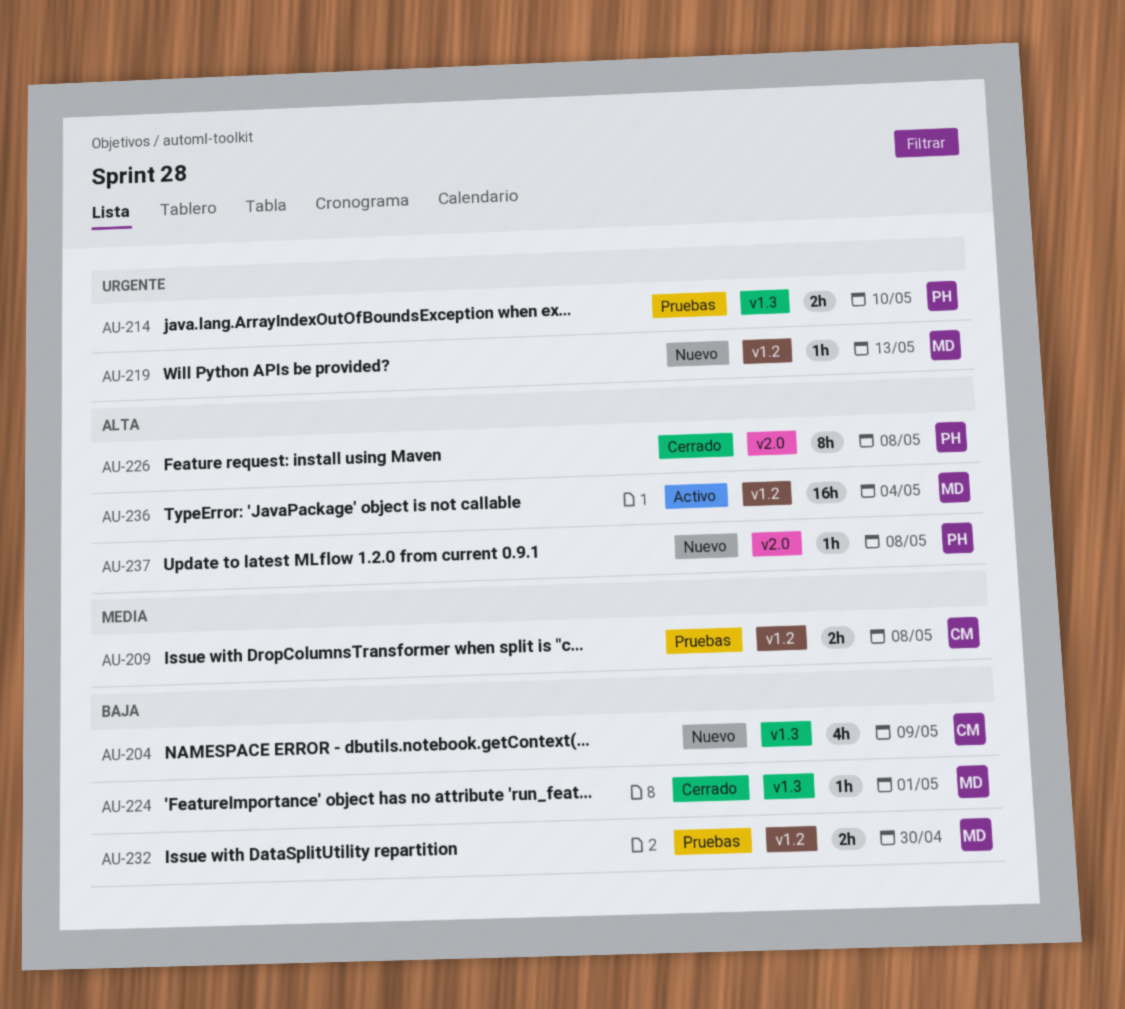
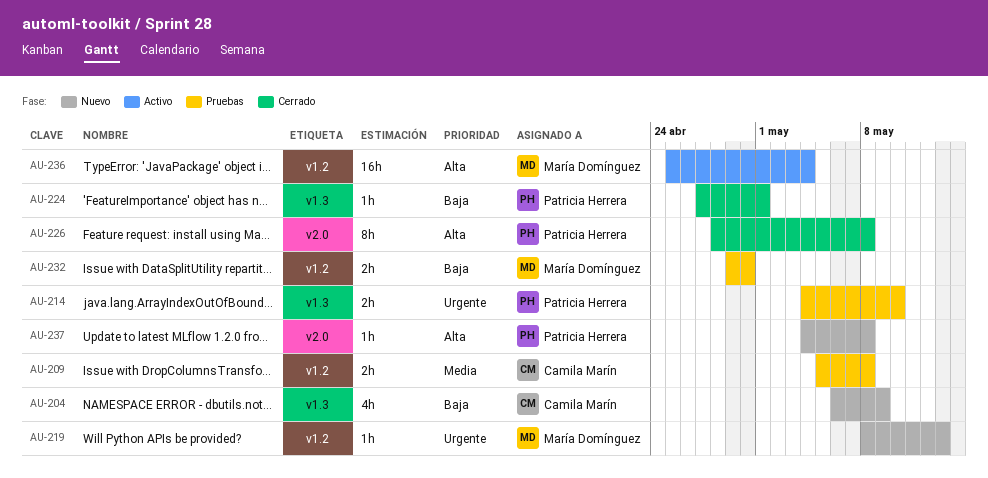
AU-224, owner: María Domínguez -> Patricia Herrera

